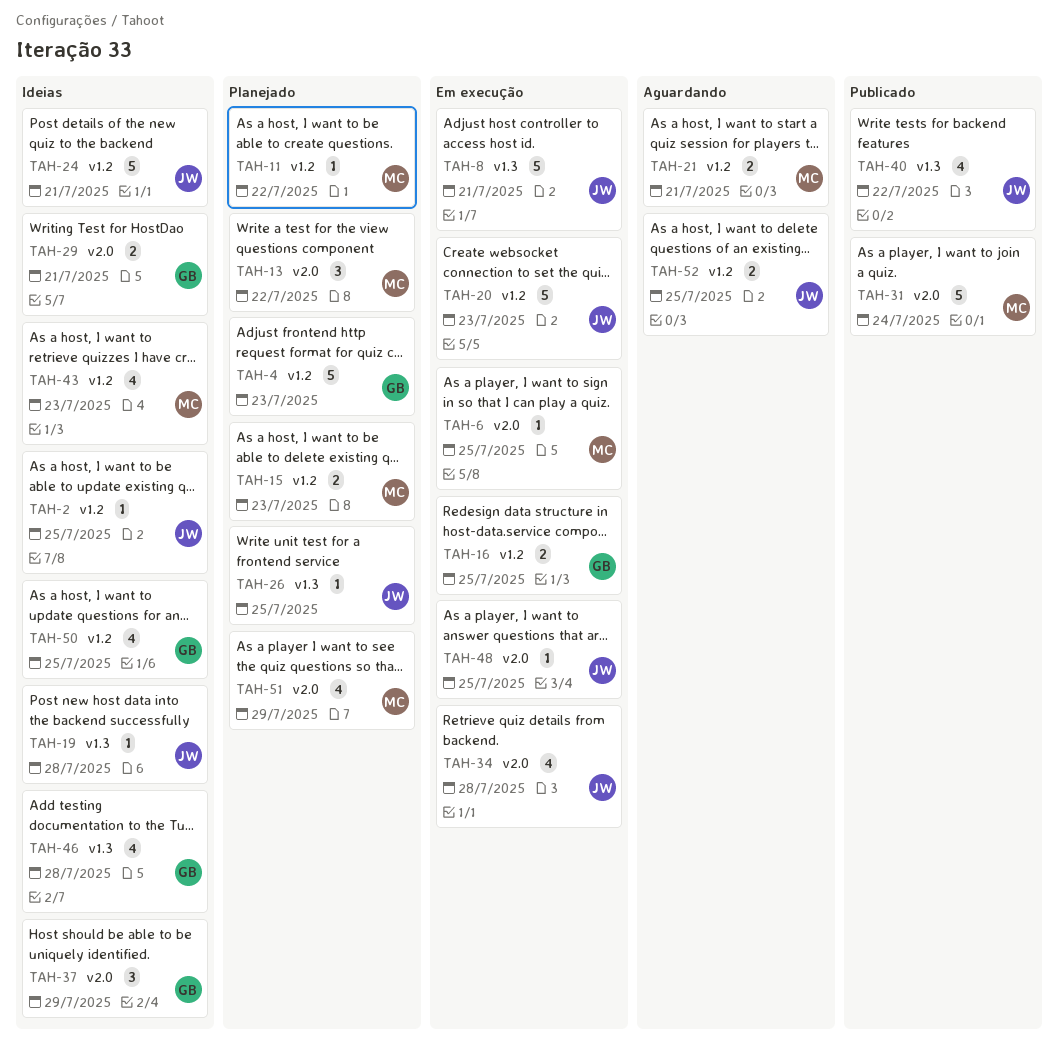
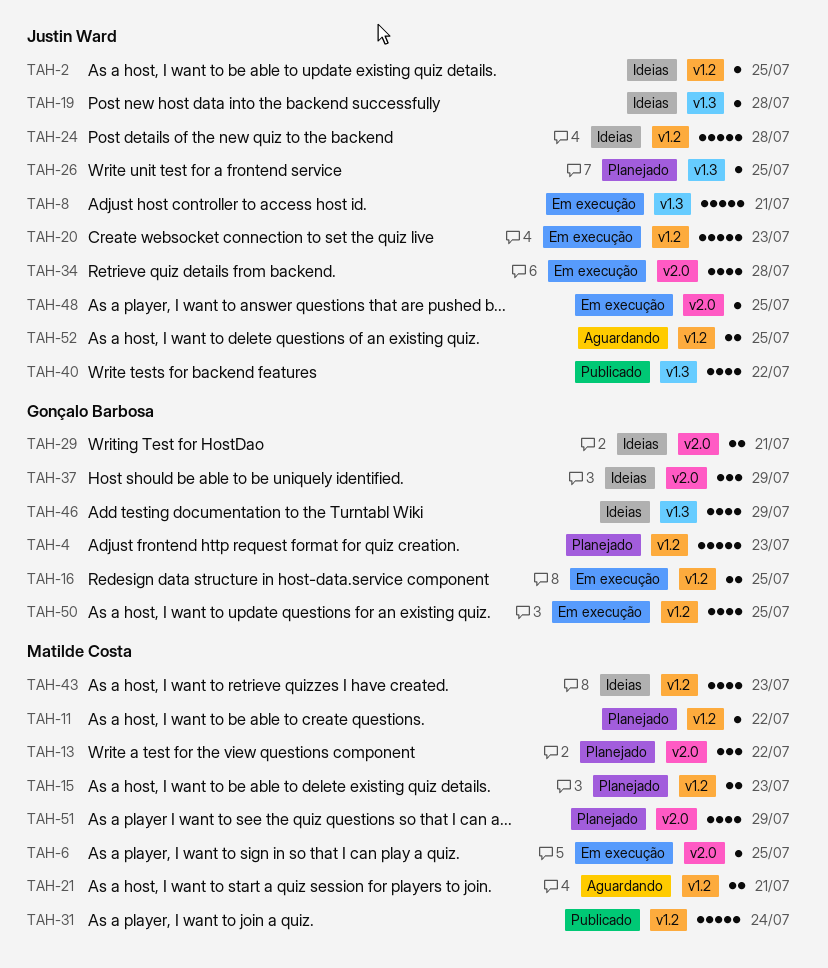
TAH-24, due: Jul 21 -> Jul 28
TAH-31, label: v2.0 -> v1.2
TAH-46, due: Jul 28 -> Jul 29
TAH-50, status: Ideias -> Em execução

